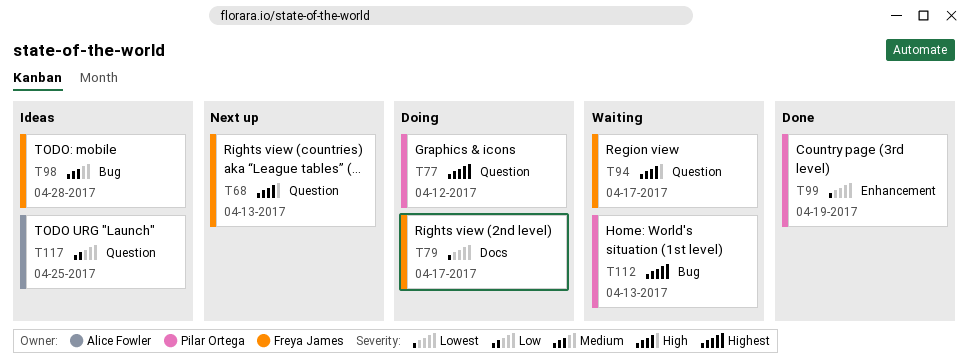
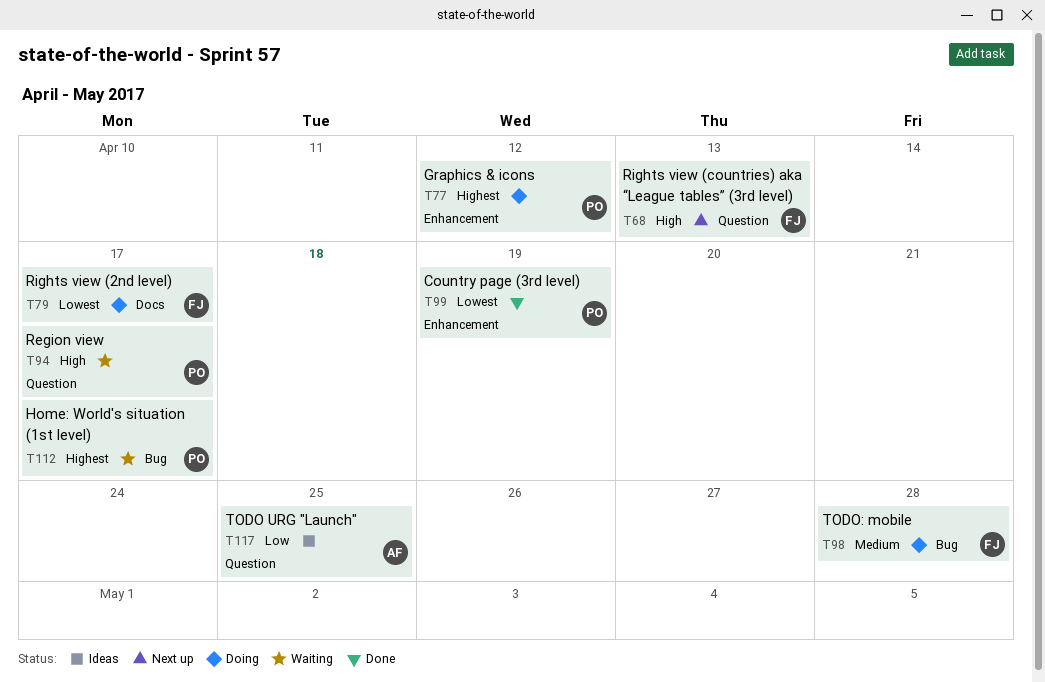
T77, label: Question -> Enhancement
T94, owner: Freya James -> Pilar Ortega
T98, status: Ideas -> Doing
T112, due: Apr 13 -> Apr 17

